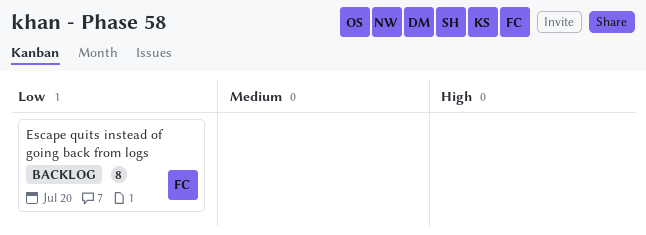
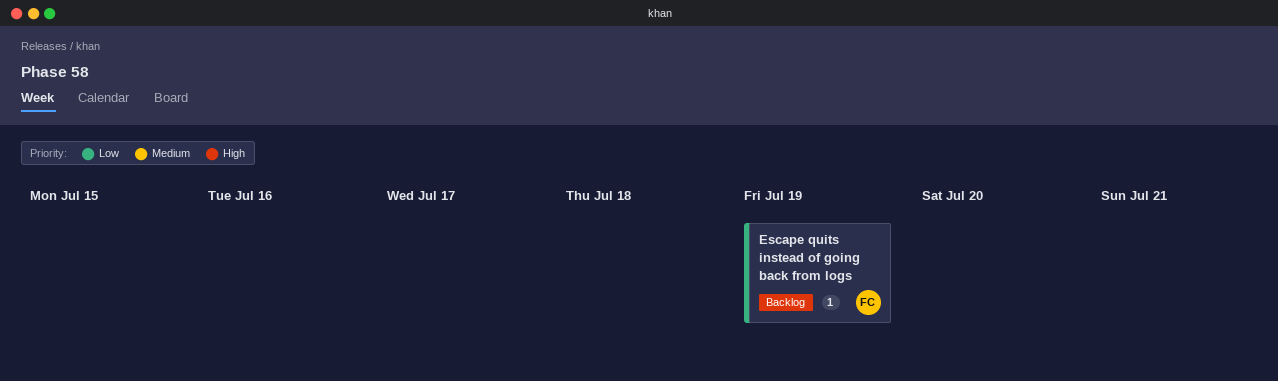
Escape quits instead of going back from logs, estimate: 8 -> 1
Escape quits instead of going back from logs, due: Jul 20 -> Jul 19

